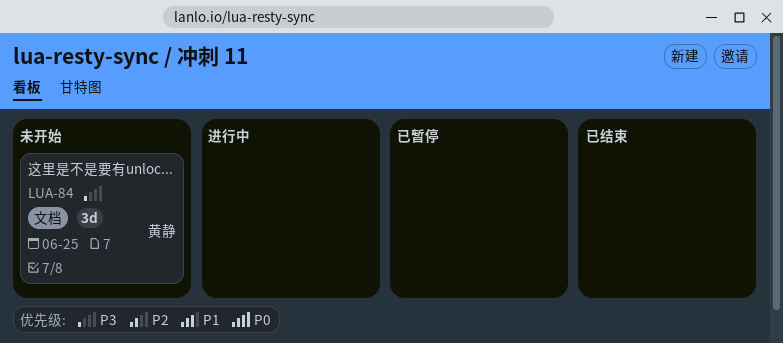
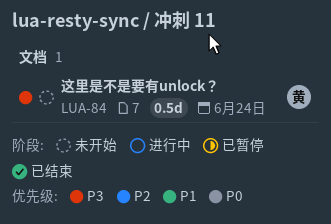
LUA-84, estimate: 3d -> 0.5d
LUA-84, due: Jun 25 -> Jun 24

